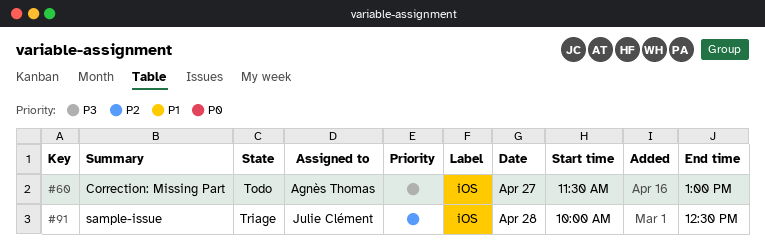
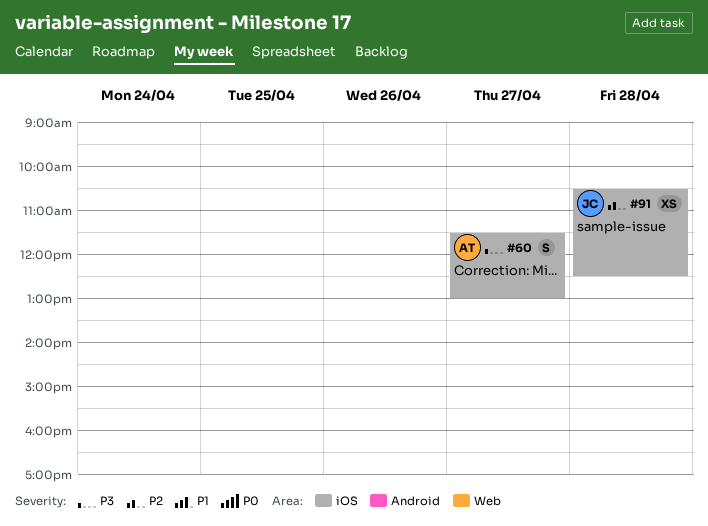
#91, begins: 10:00 -> 10:30

